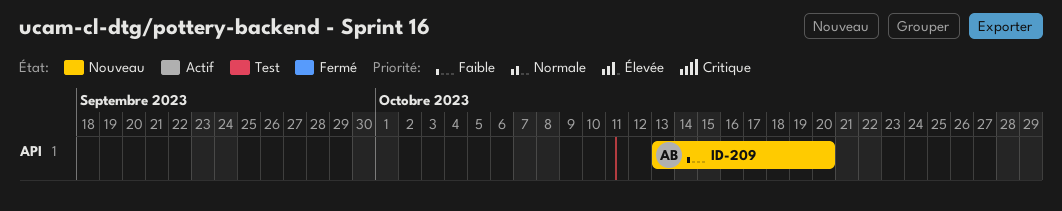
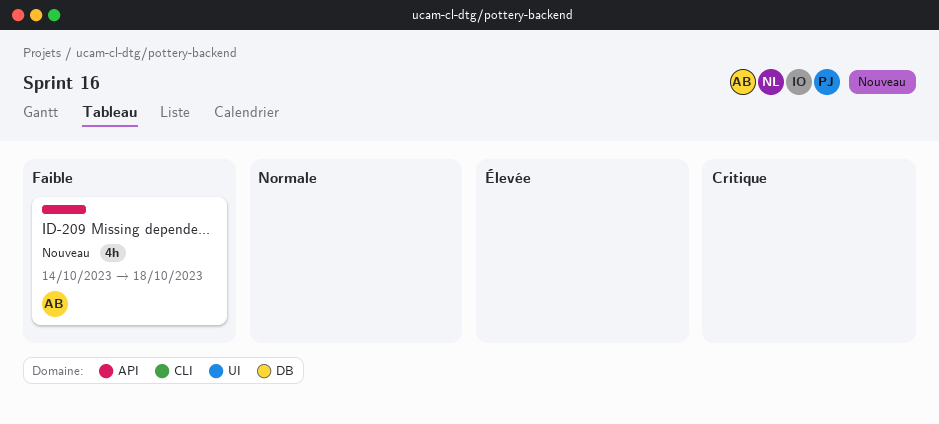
ID-209, start: Oct 13 -> Oct 14
ID-209, due: Oct 20 -> Oct 18

